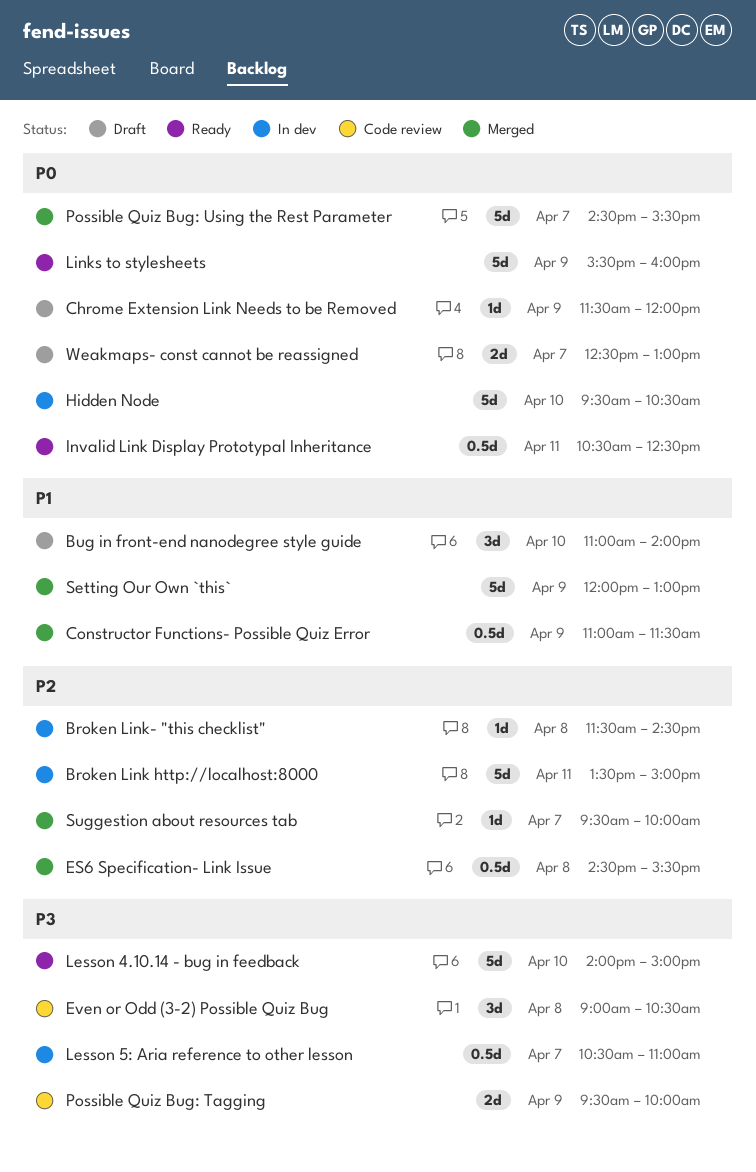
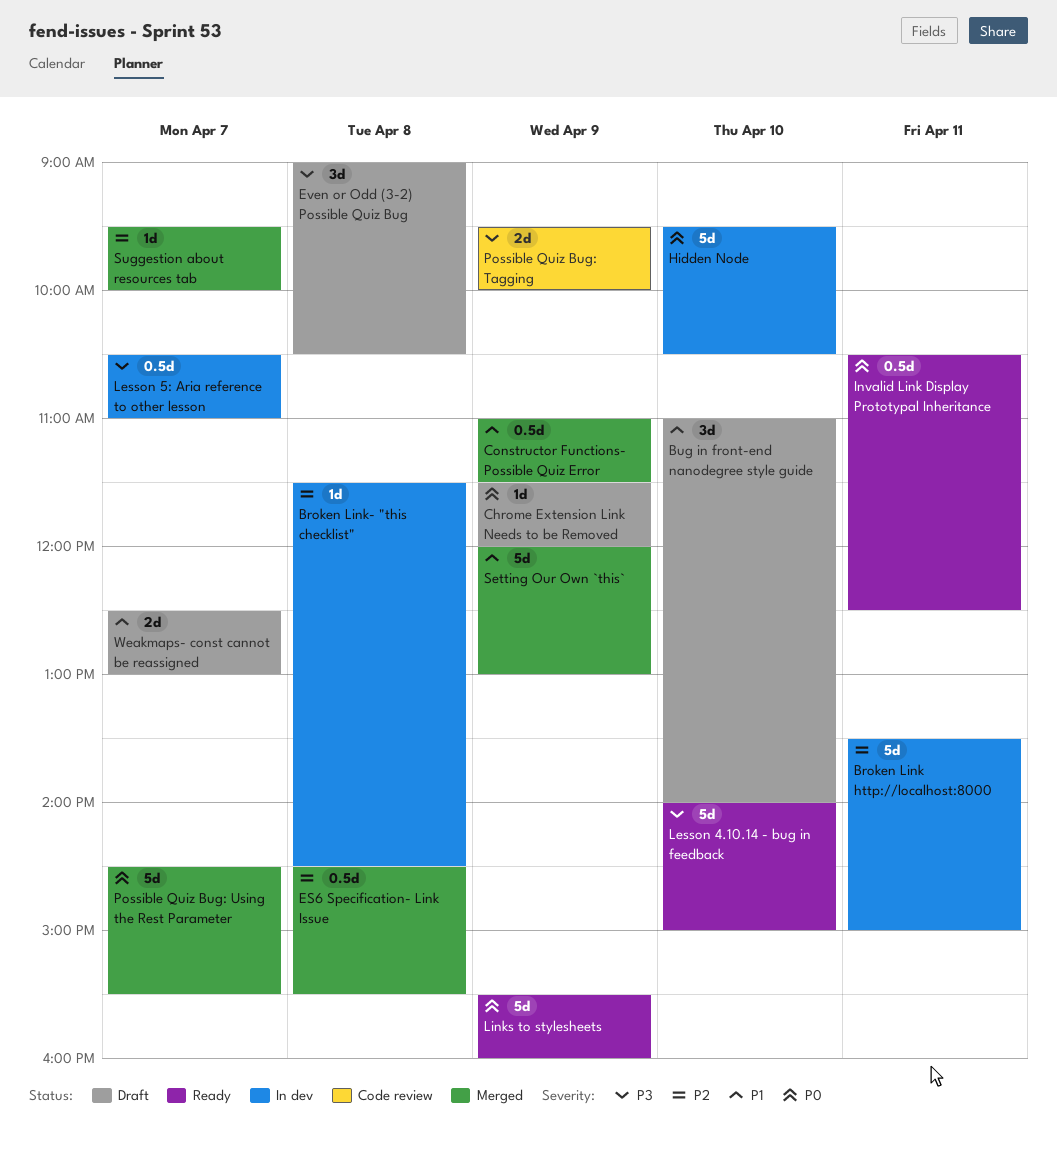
Even or Odd (3-2) Possible Quiz Bug, status: Code review -> Draft
Weakmaps- const cannot be reassigned, priority: P0 -> P1

